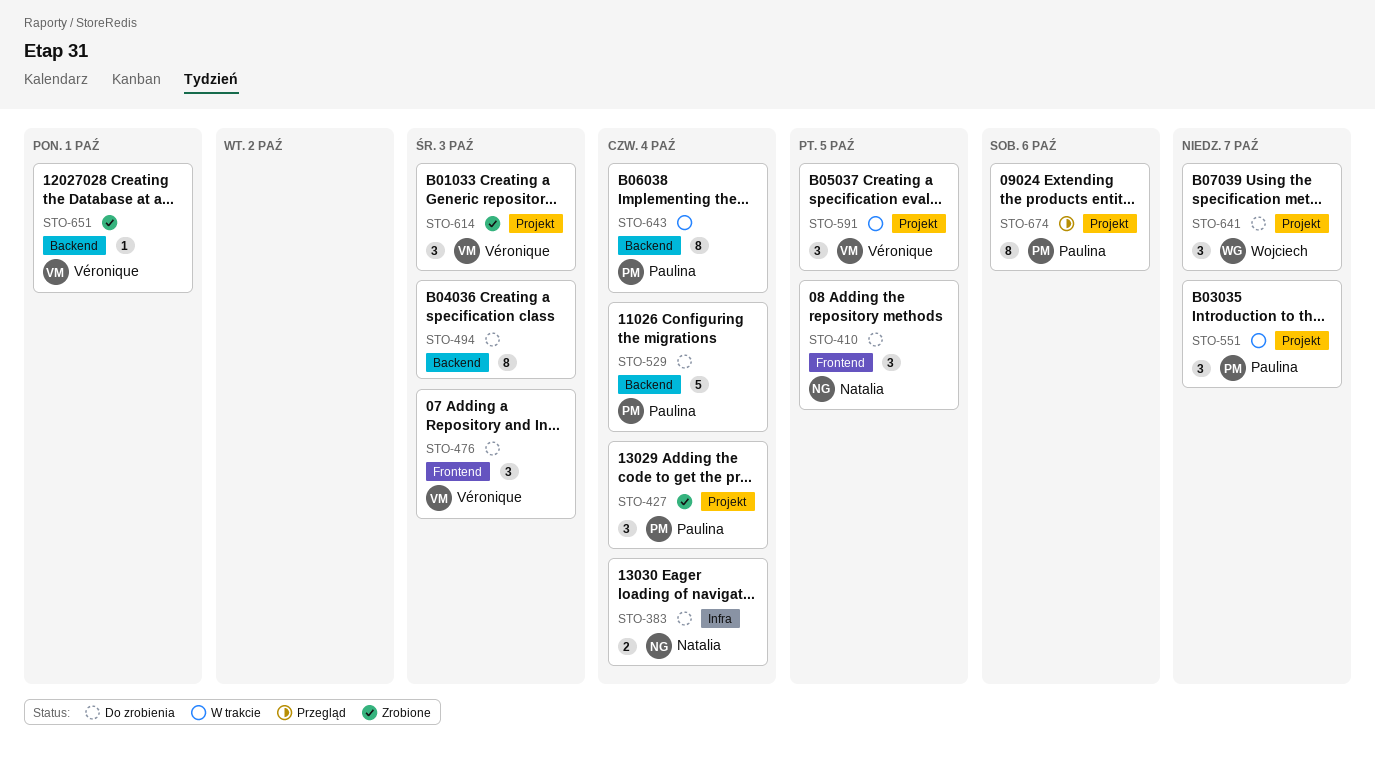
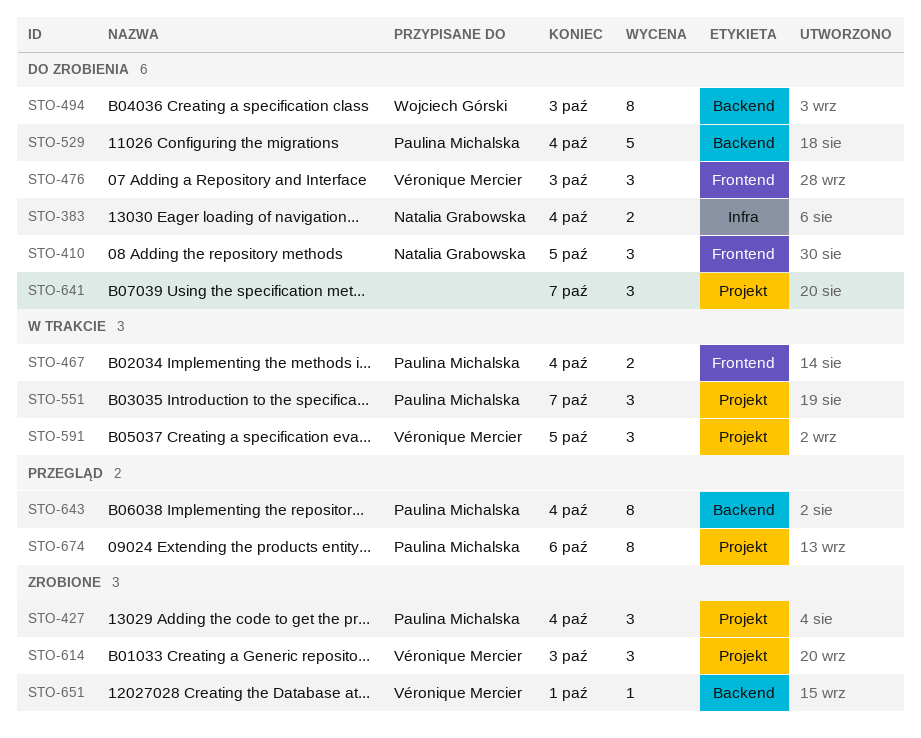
STO-467: none -> present
STO-494, owner: none -> Wojciech Górski
STO-641, owner: Wojciech Górski -> none
STO-643, status: W trakcie -> Przegląd

